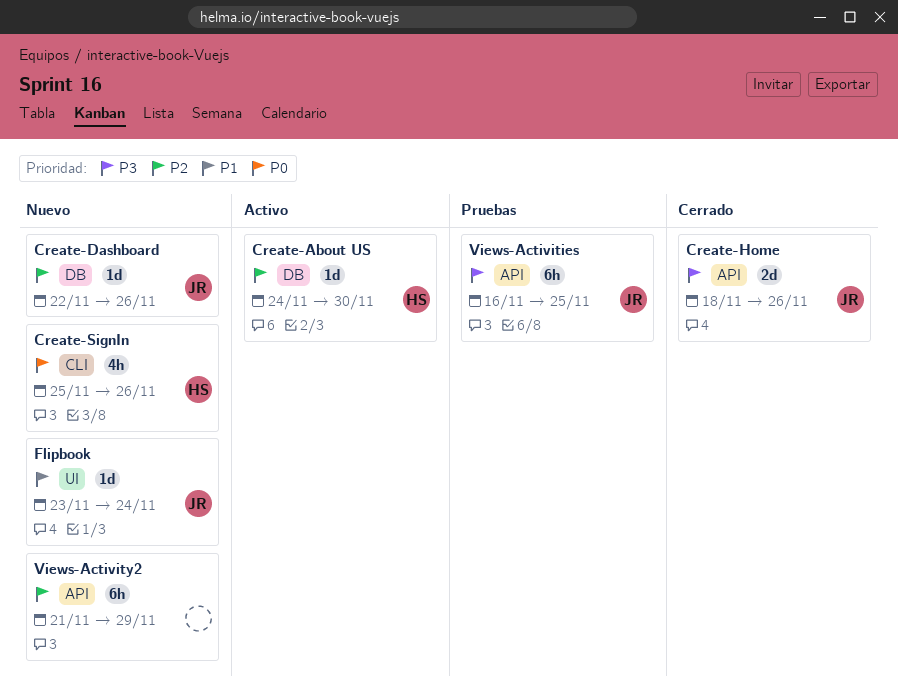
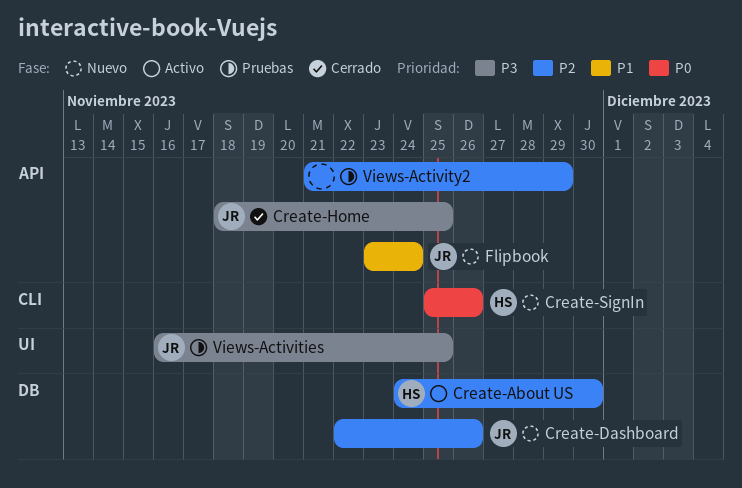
Create-Home, due: Nov 26 -> Nov 25
Flipbook, label: UI -> API
Views-Activities, label: API -> UI
Views-Activity2, status: Nuevo -> Pruebas

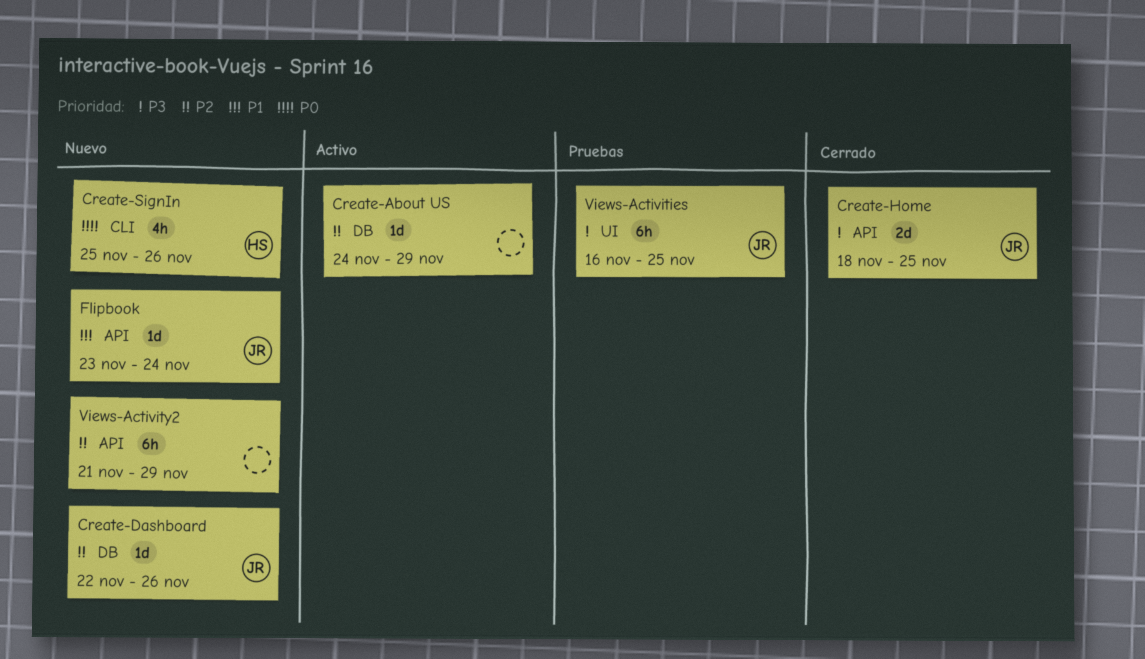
Create-About US, owner: HS -> none
Create-About US, due: Nov 30 -> Nov 29
Views-Activity2, status: Pruebas -> Nuevo

